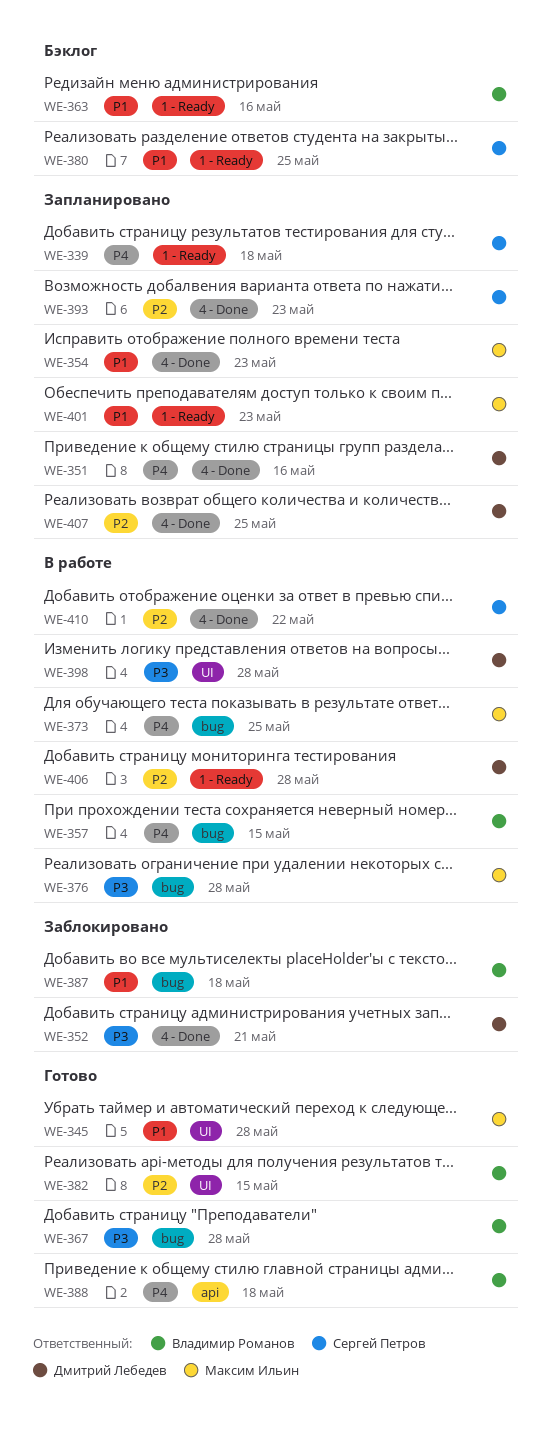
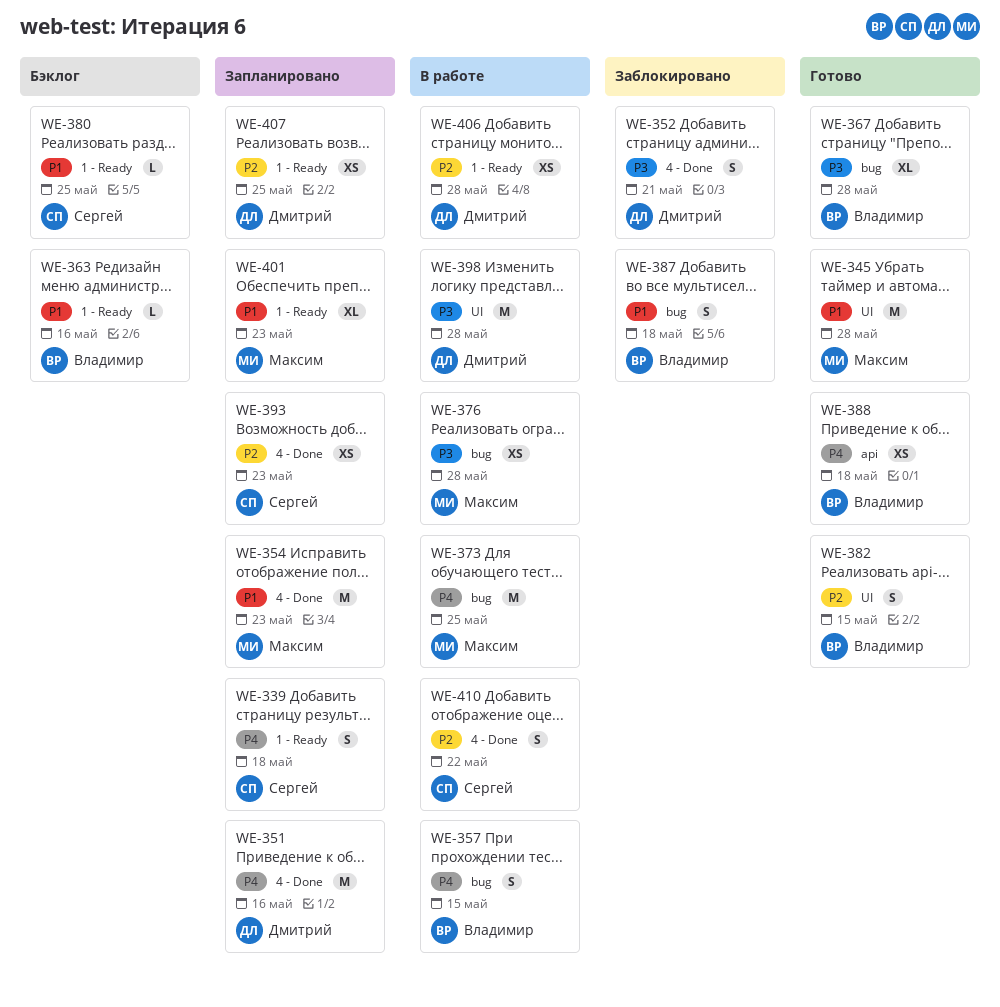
WE-407, label: 4 - Done -> 1 - Ready

